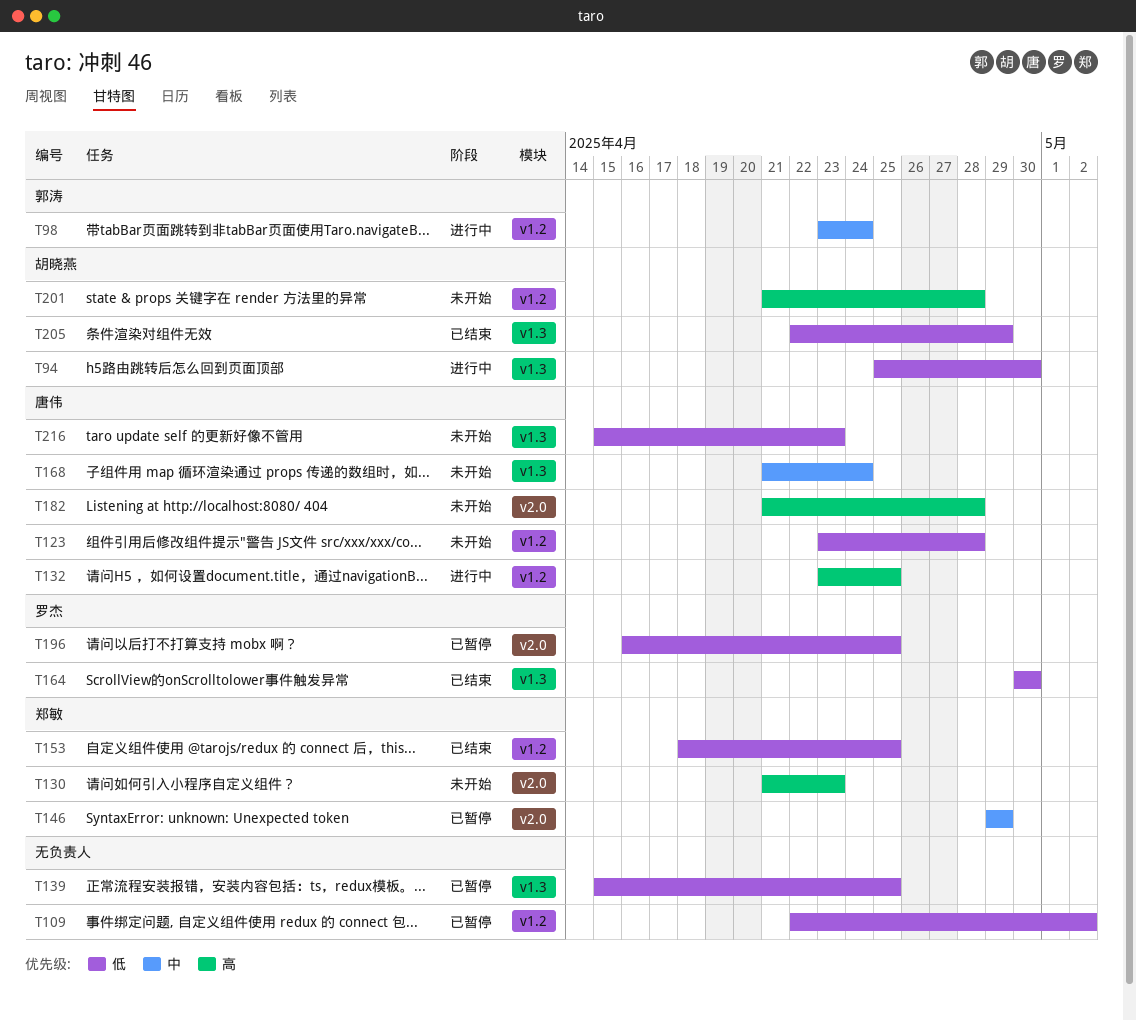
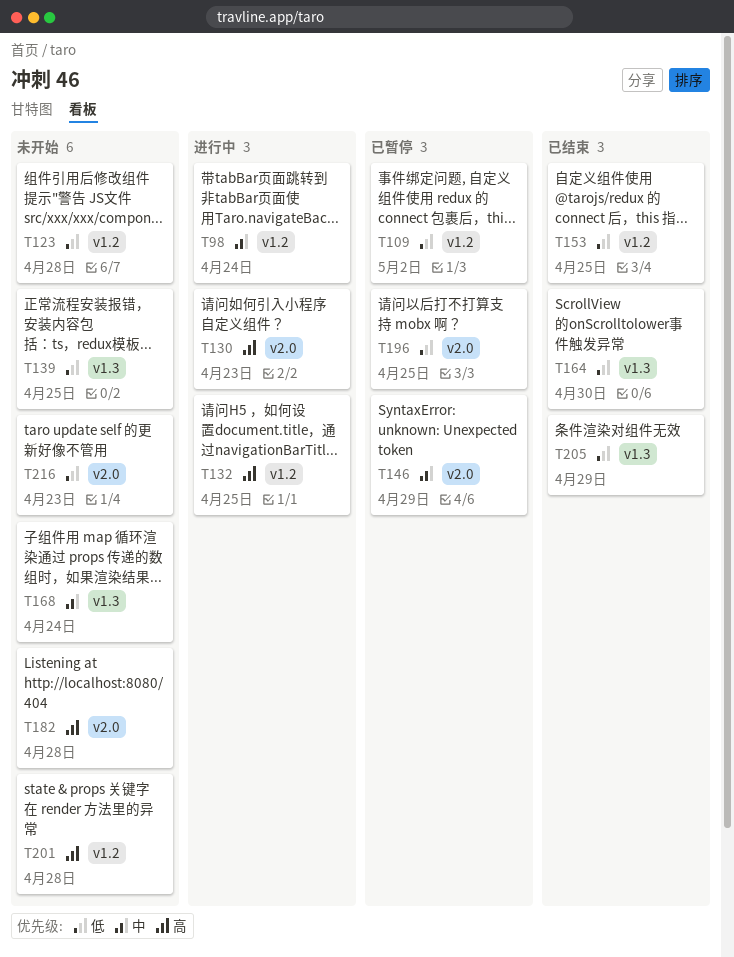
T94: present -> none
T130, status: 未开始 -> 进行中
T139, status: 已暂停 -> 未开始
T216, label: v1.3 -> v2.0

